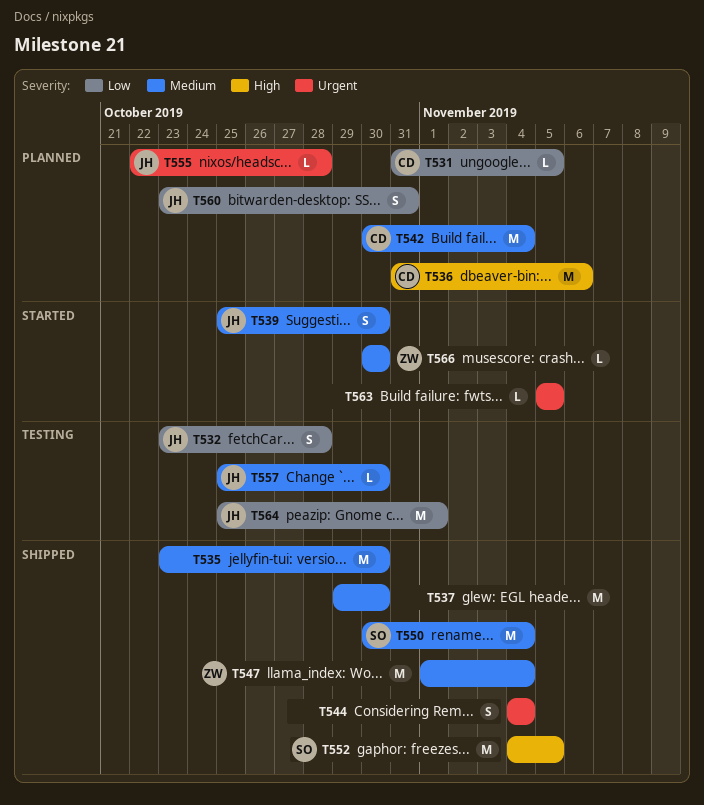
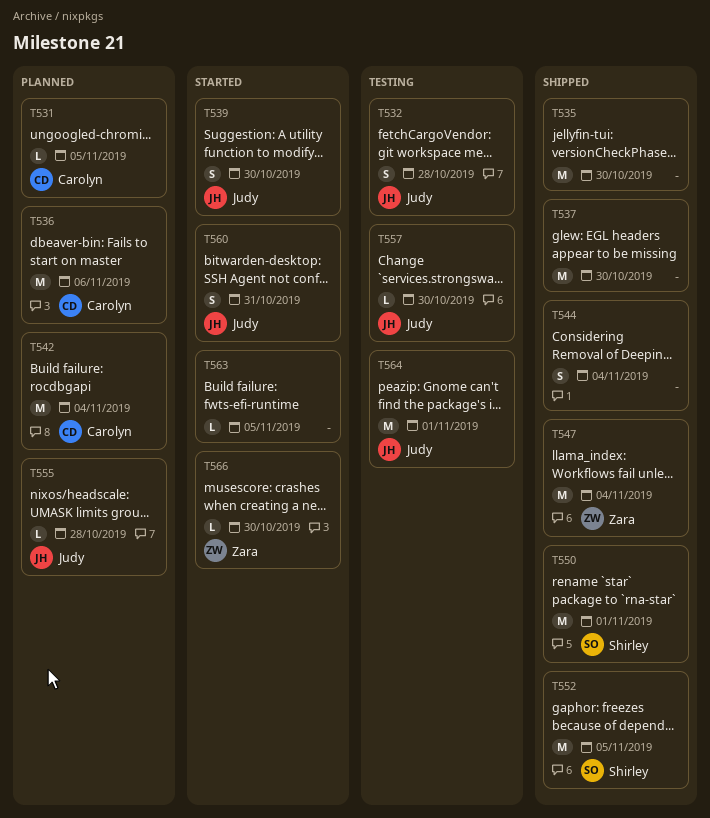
T550, due: Nov 4 -> Nov 1
T560, status: Planned -> Started

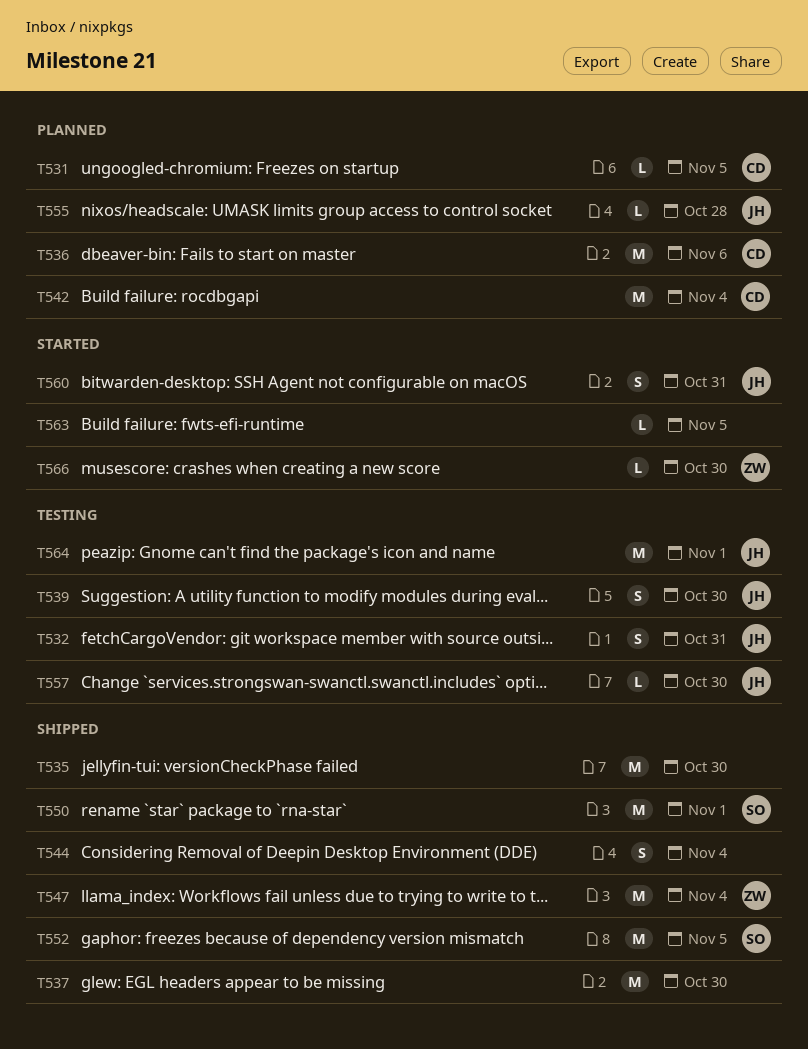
T532, due: Oct 28 -> Oct 31
T539, status: Started -> Testing

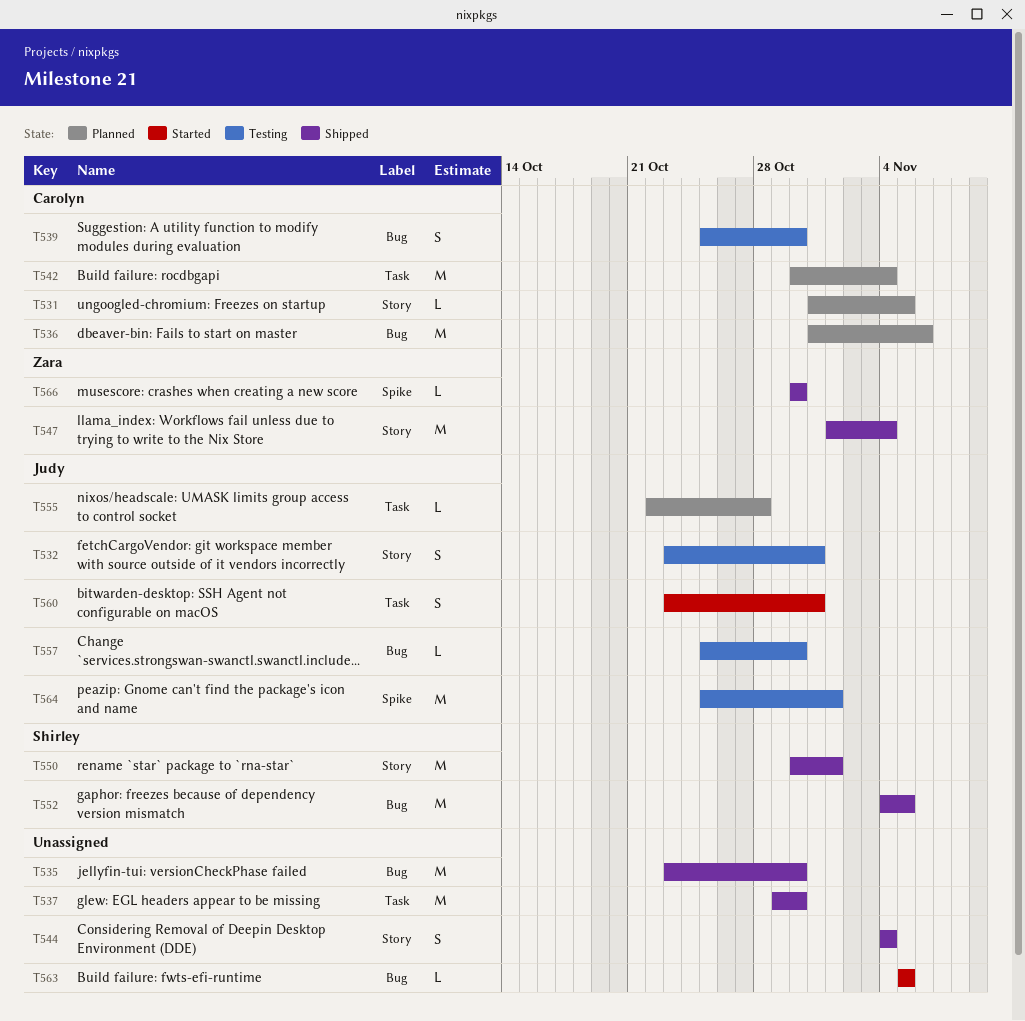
T539, owner: Judy -> Carolyn
T566, status: Started -> Shipped

